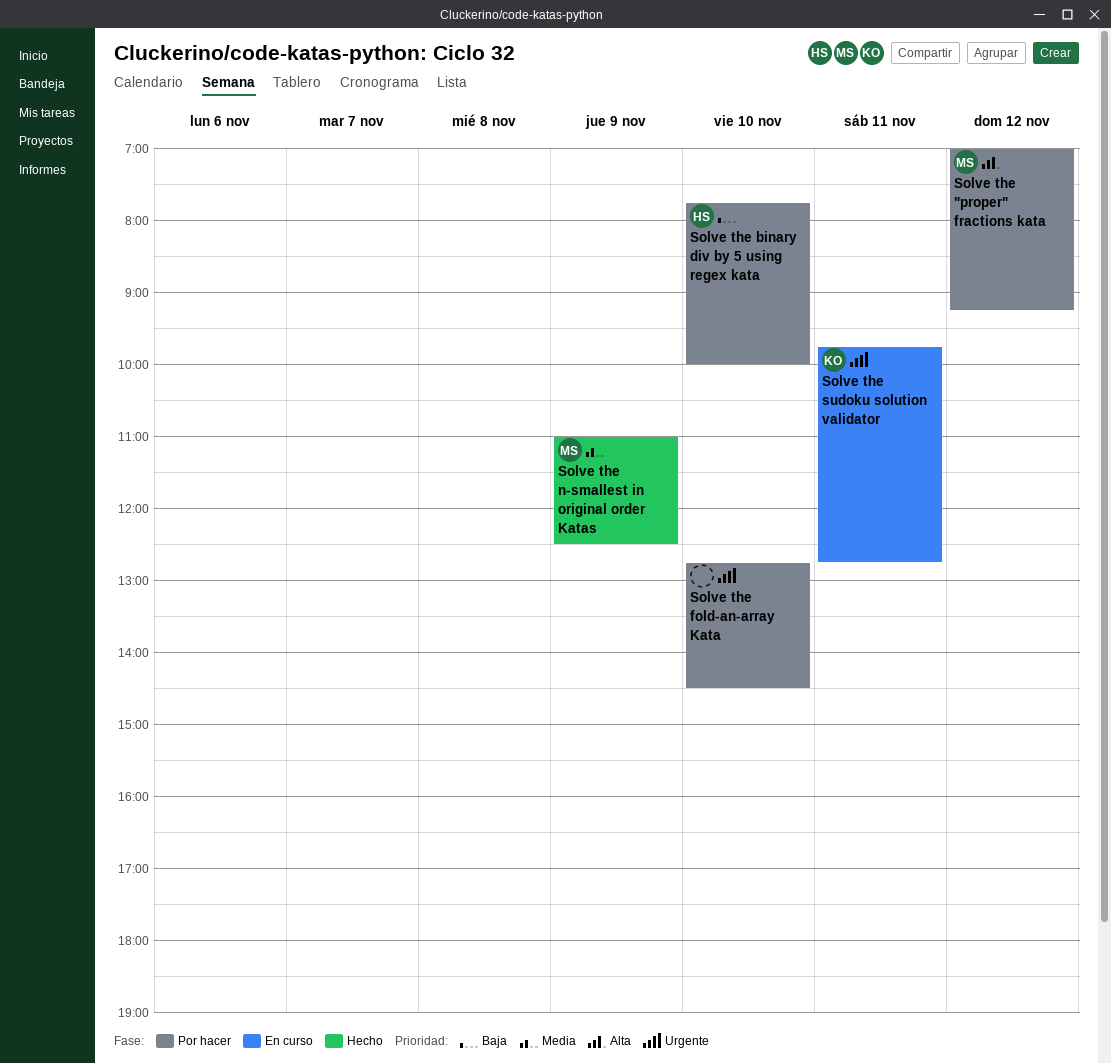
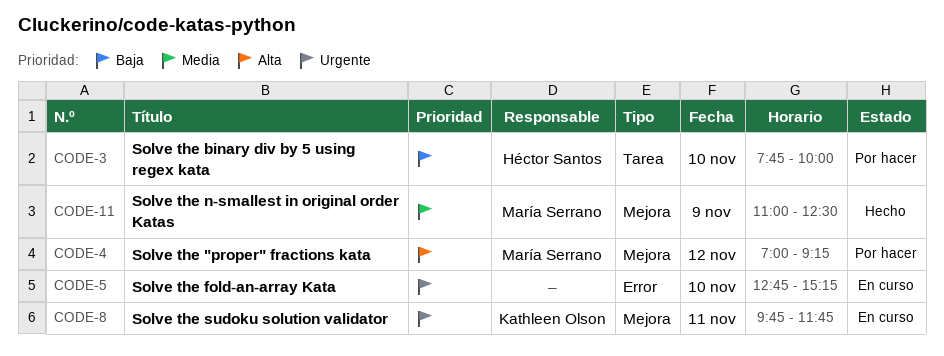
Solve the fold-an-array Kata, status: Por hacer -> En curso
Solve the fold-an-array Kata, ends: 14:30 -> 15:15
Solve the sudoku solution validator, ends: 12:45 -> 11:45

